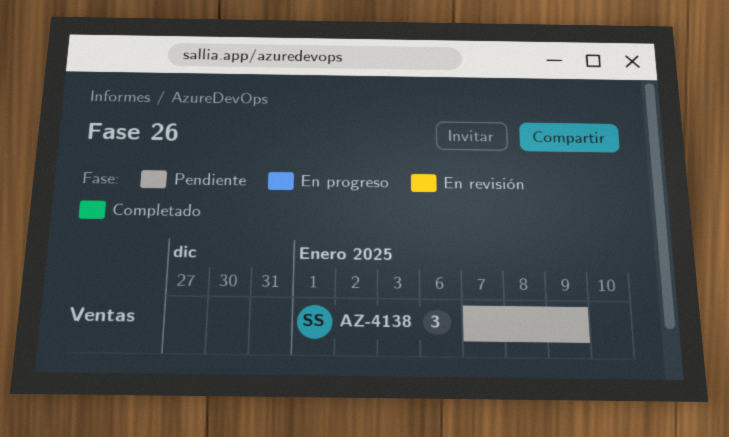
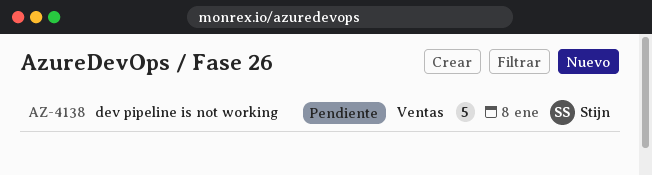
AZ-4138, estimate: 3 -> 5
AZ-4138, due: Jan 9 -> Jan 8

